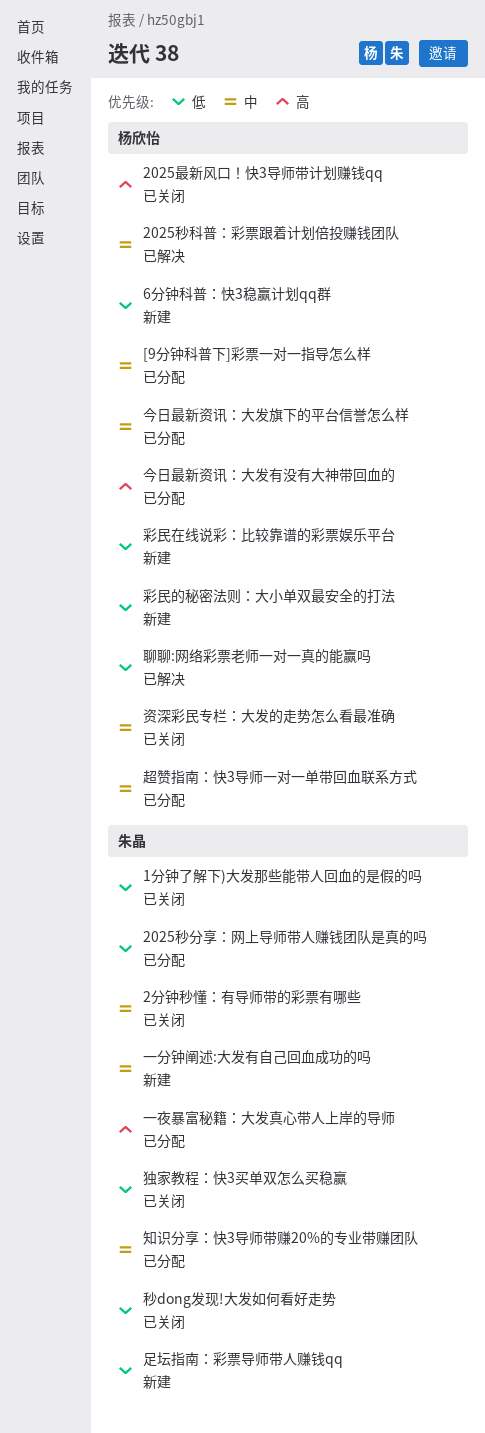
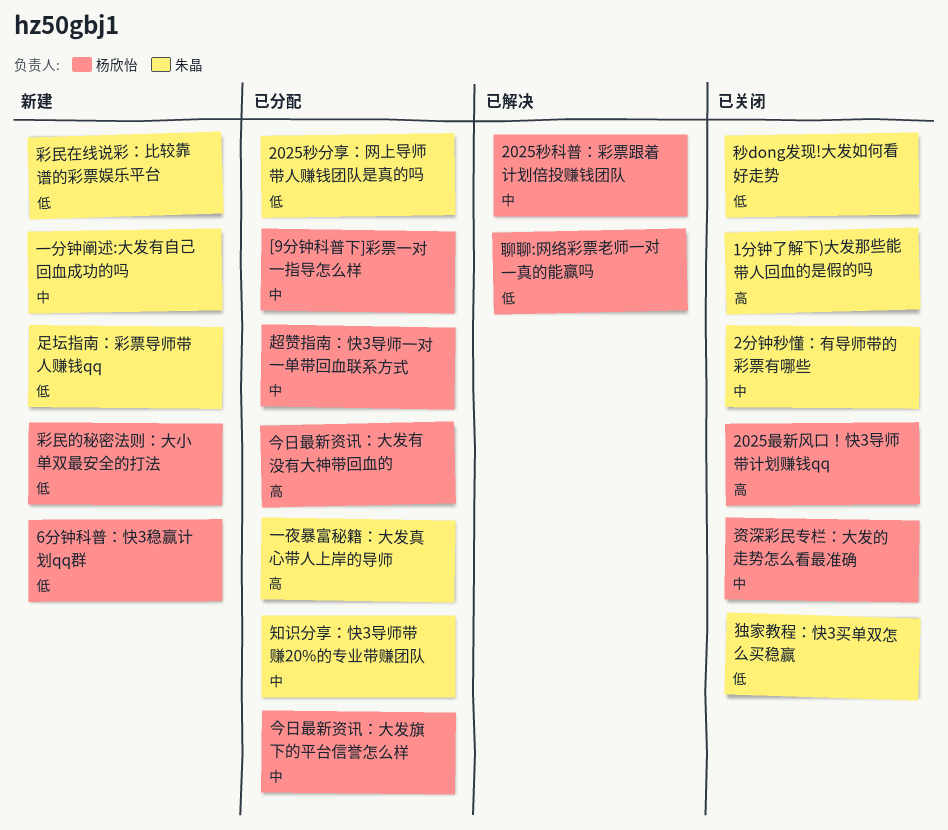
1分钟了解下)大发那些能带人回血的是假的吗, priority: 低 -> 高
彩民在线说彩：比较靠谱的彩票娱乐平台, owner: 杨欣怡 -> 朱晶

